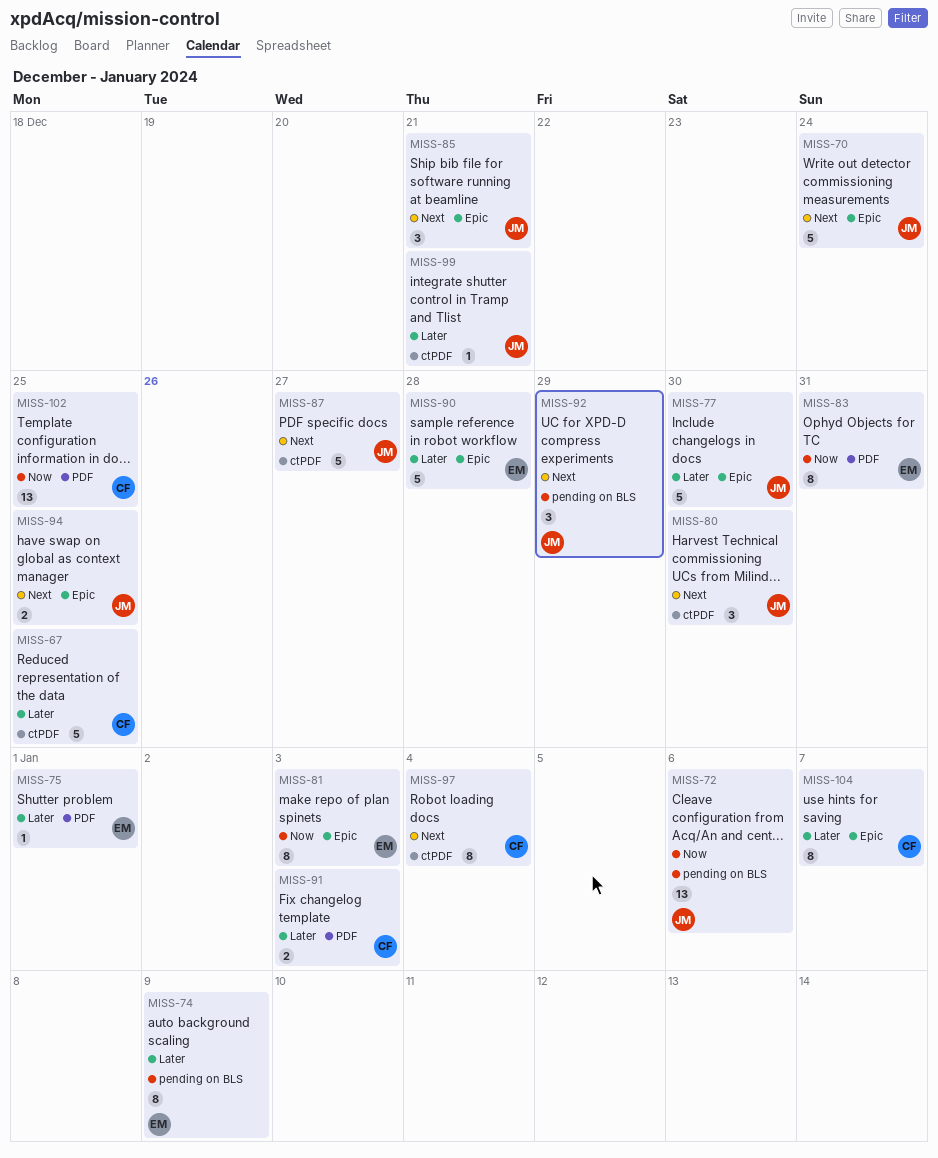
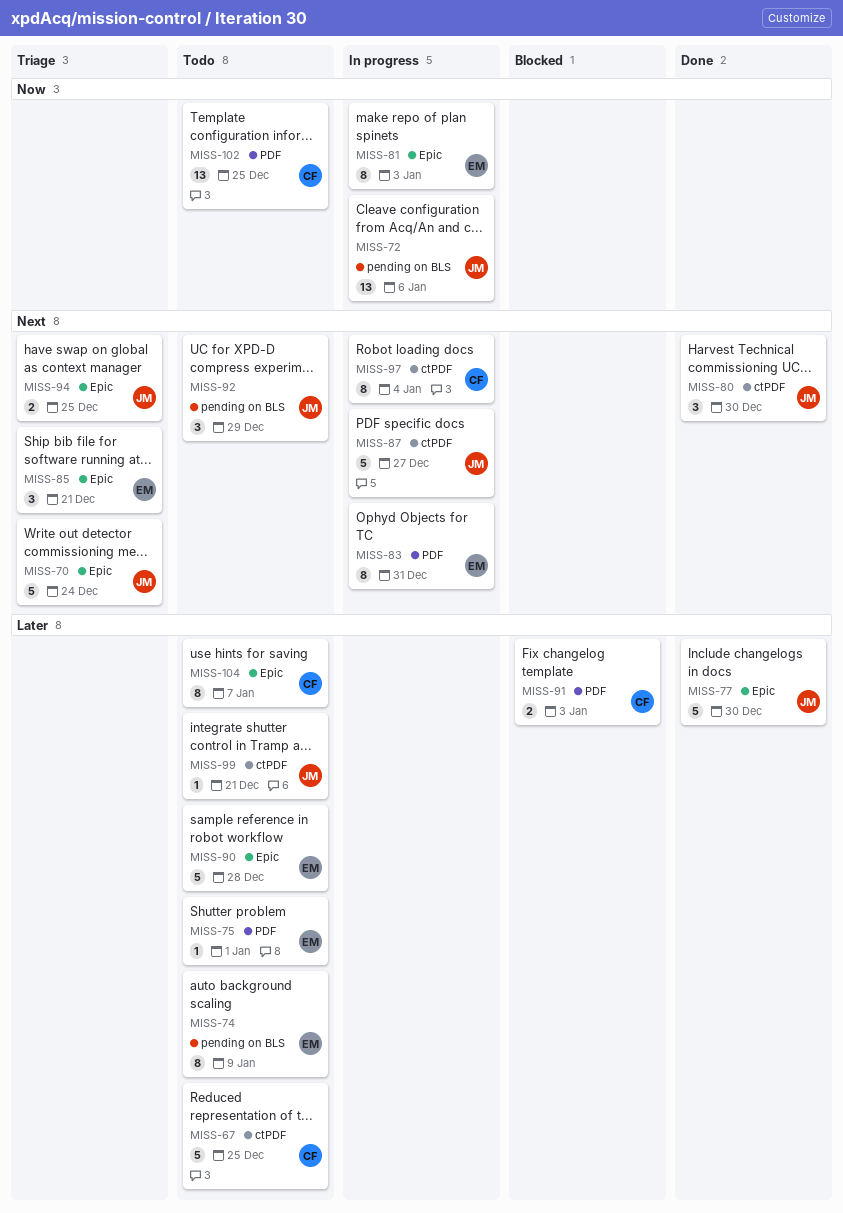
MISS-83, priority: Now -> Next
MISS-85, owner: JM -> EM

